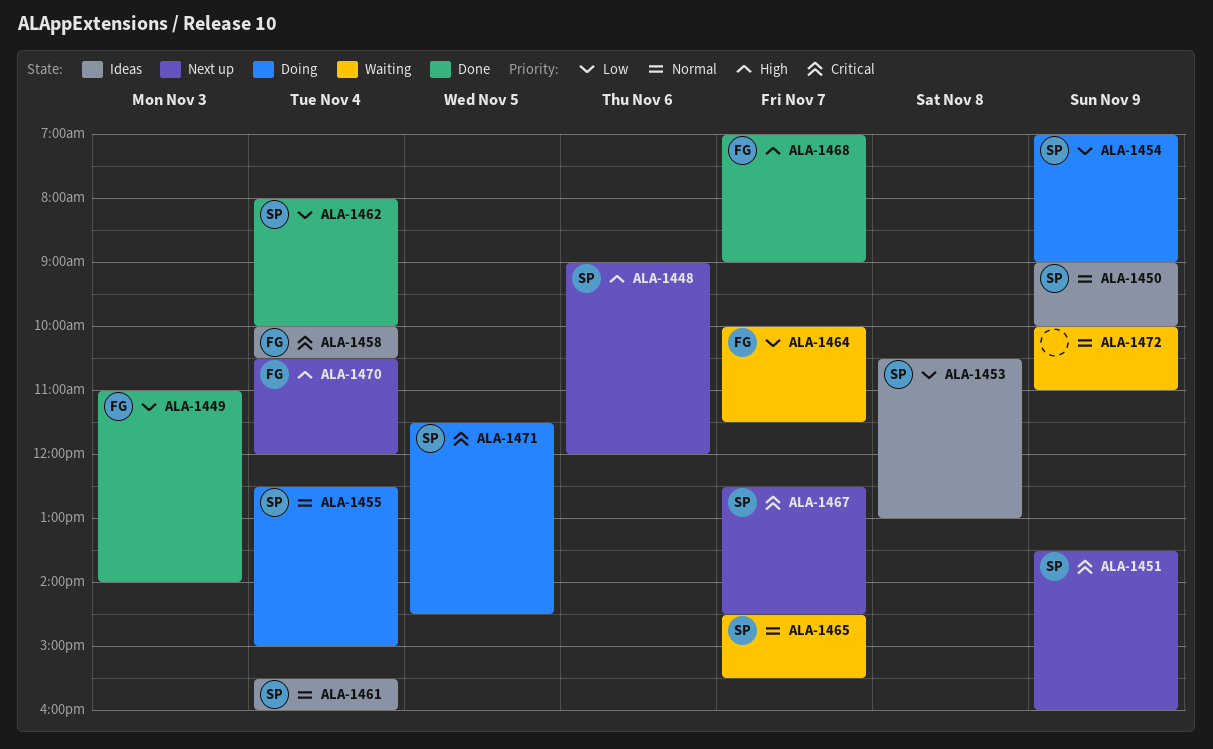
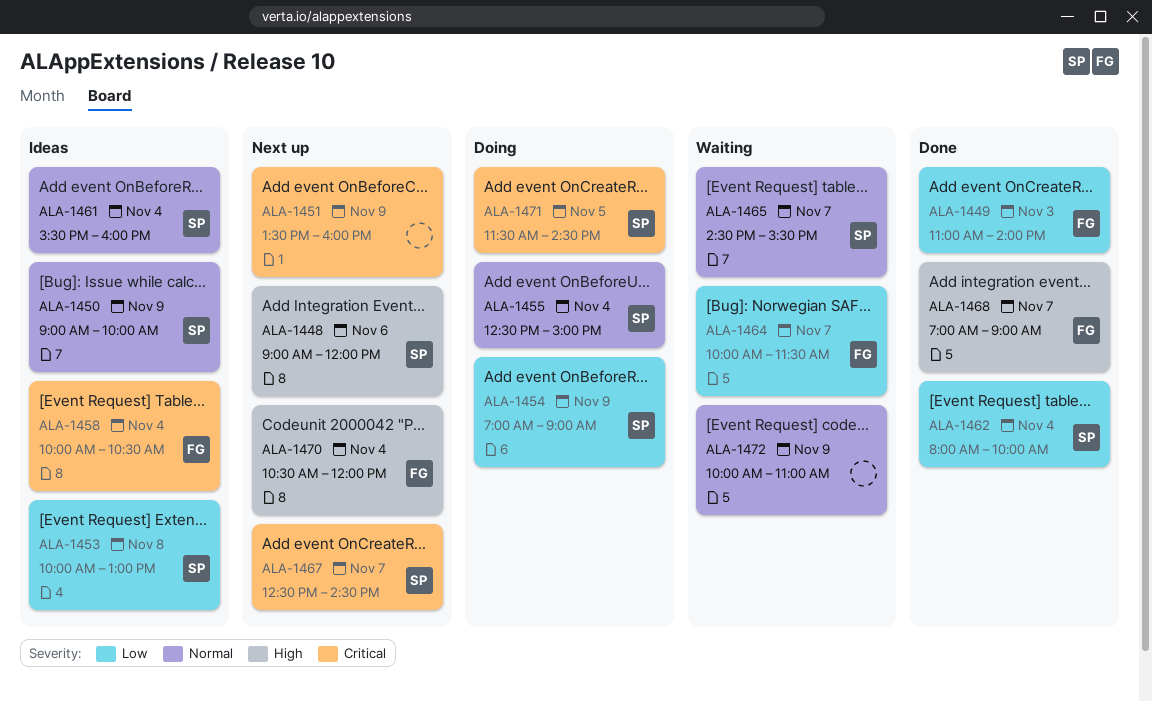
ALA-1451, owner: SP -> none
ALA-1453, begins: 10:30 -> 10:00

